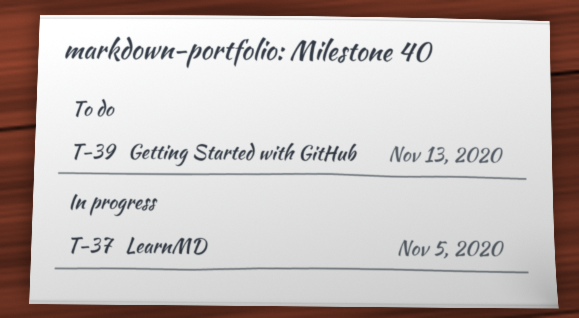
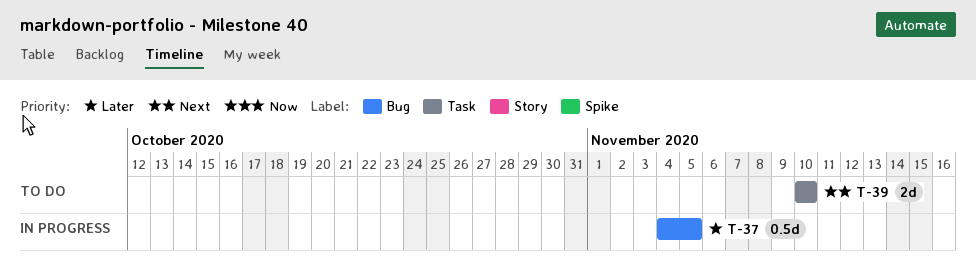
T-39, due: Nov 13 -> Nov 10

